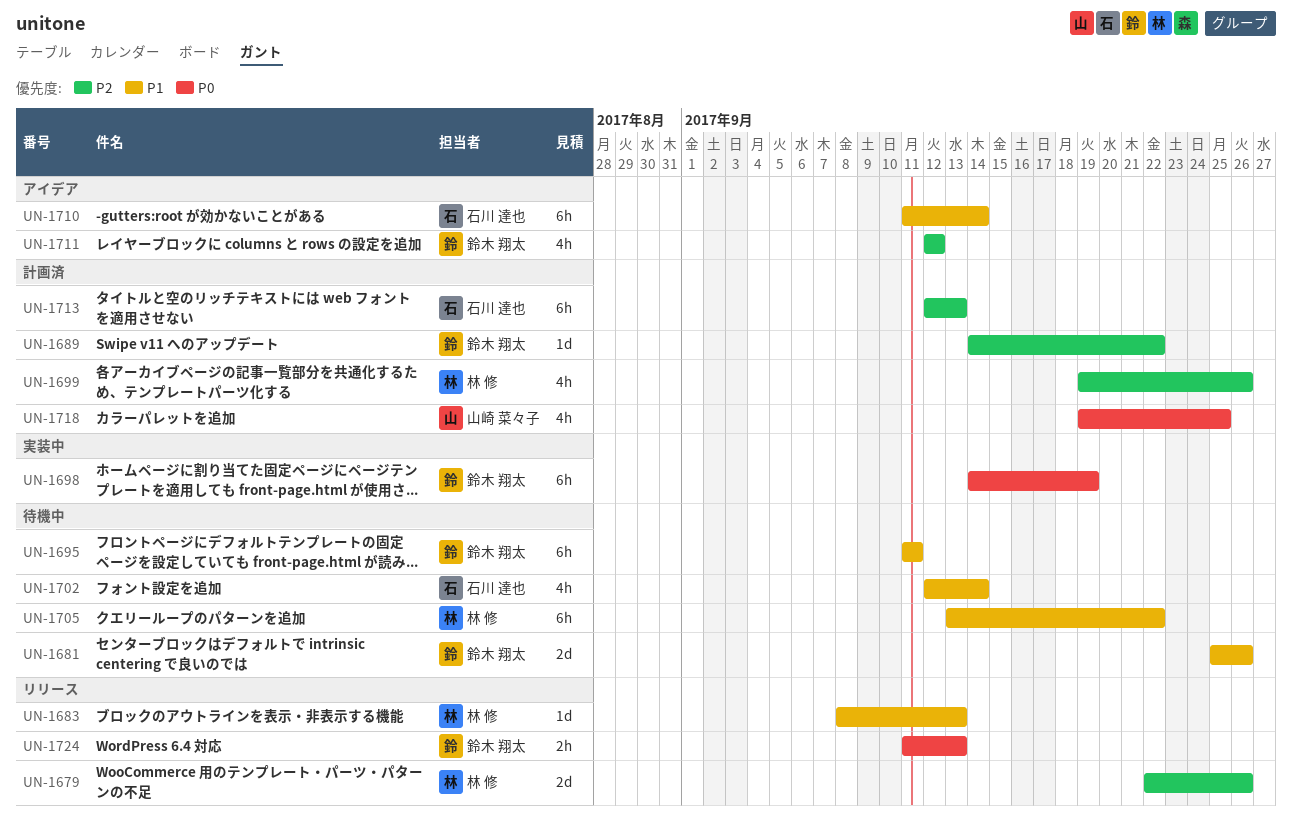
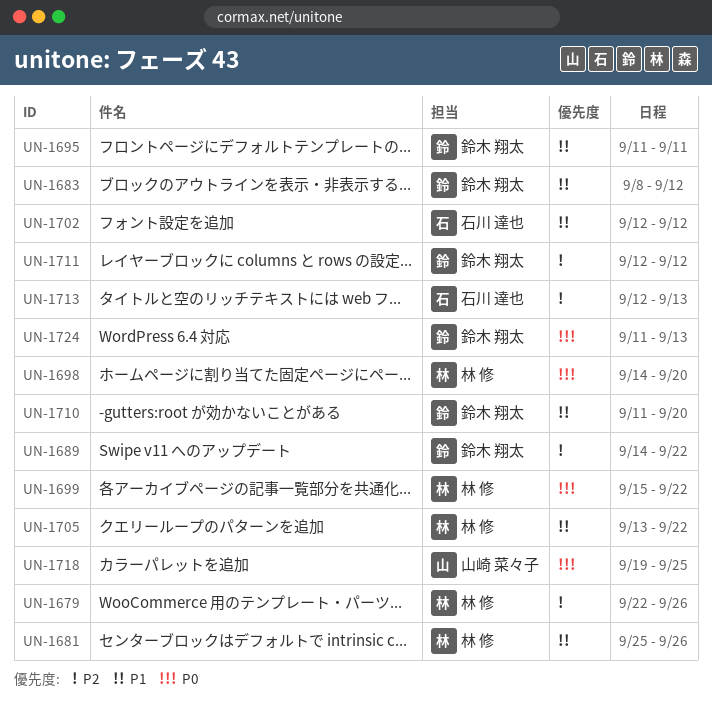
UN-1681, owner: 鈴木 翔太 -> 林 修
UN-1683, owner: 林 修 -> 鈴木 翔太
UN-1683, due: Sep 13 -> Sep 12
UN-1698, owner: 鈴木 翔太 -> 林 修
UN-1698, due: Sep 19 -> Sep 20
UN-1699, priority: P2 -> P0
UN-1699, start: Sep 19 -> Sep 15
UN-1699, due: Sep 26 -> Sep 22
UN-1702, due: Sep 14 -> Sep 12
UN-1710, owner: 石川 達也 -> 鈴木 翔太
UN-1710, due: Sep 14 -> Sep 20

